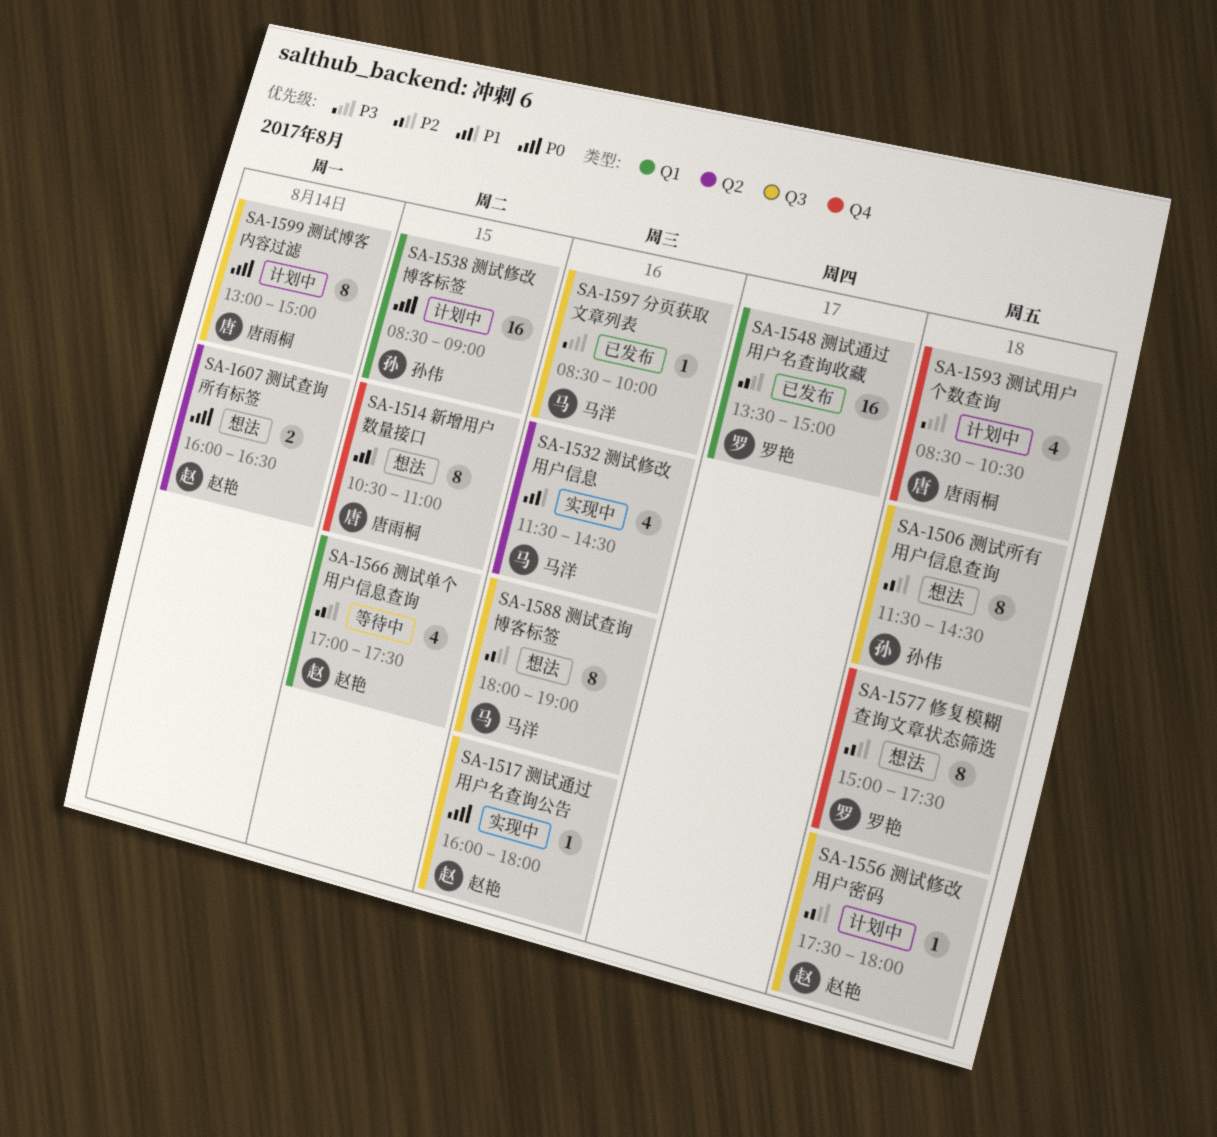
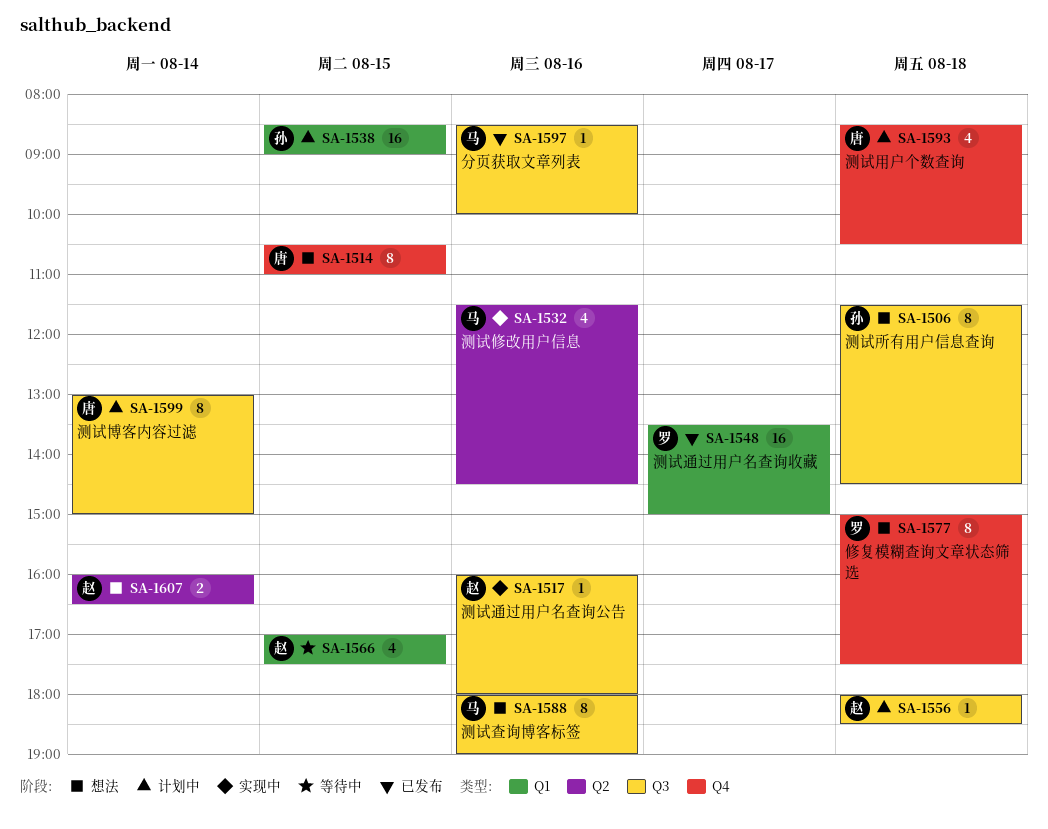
SA-1556, begins: 17:30 -> 18:00
SA-1556, ends: 18:00 -> 18:30

